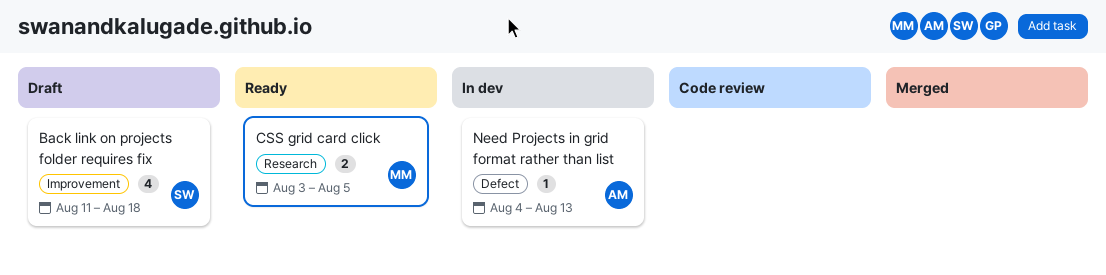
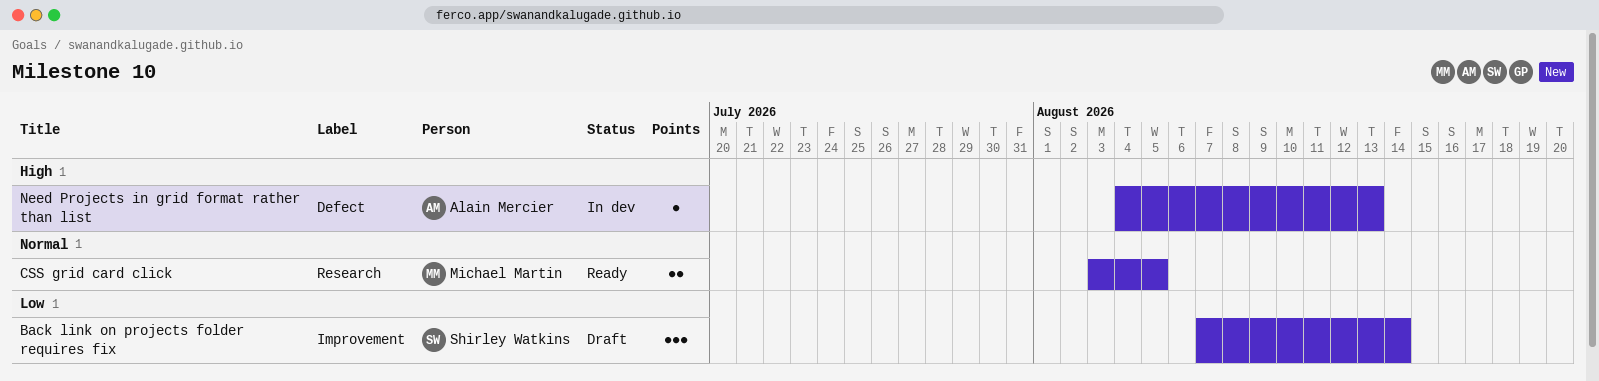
Back link on projects folder requires fix, estimate: 4 -> 3
Back link on projects folder requires fix, start: Aug 11 -> Aug 7
Back link on projects folder requires fix, due: Aug 18 -> Aug 14

